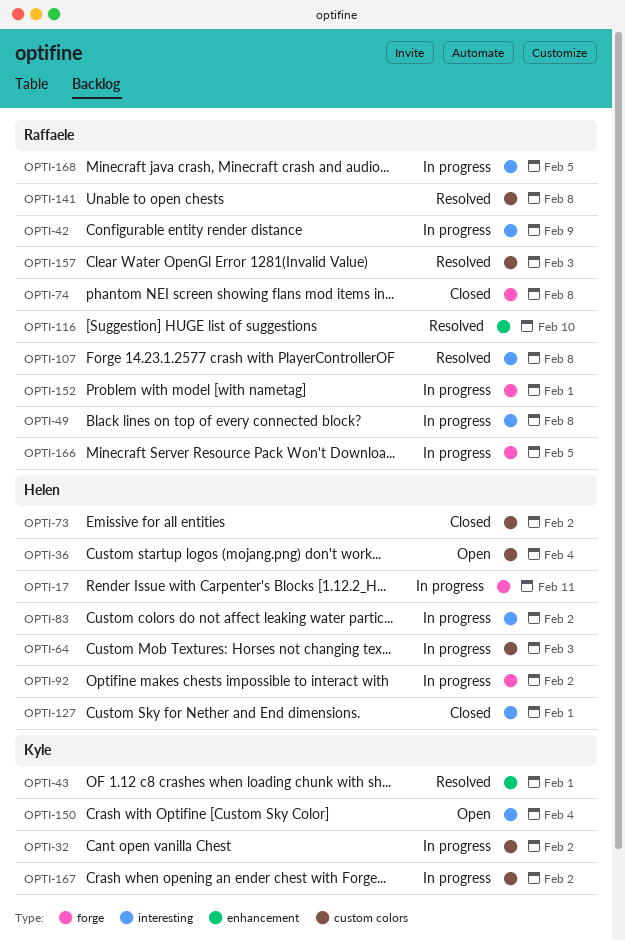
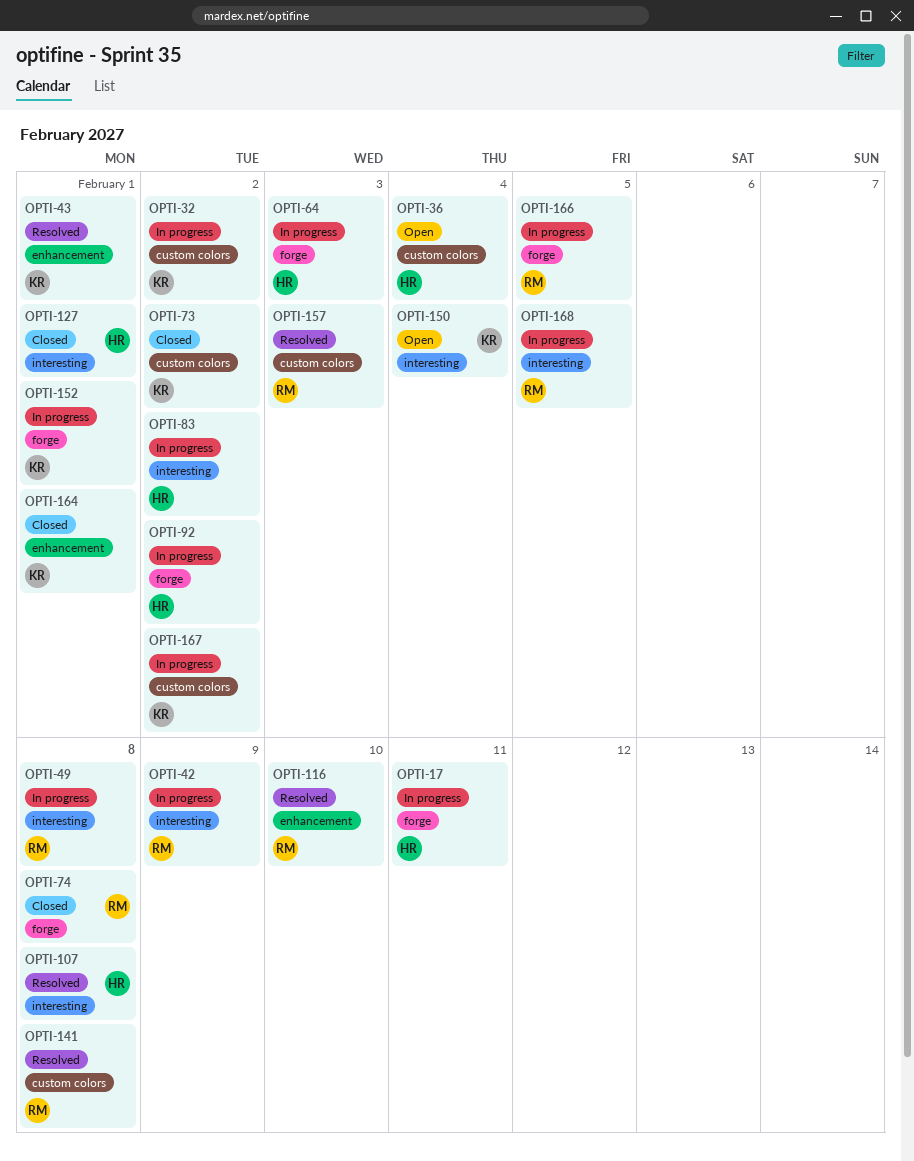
OPTI-64, label: custom colors -> forge
OPTI-73, owner: Helen -> Kyle
OPTI-107, owner: Raffaele -> Helen
OPTI-152, owner: Raffaele -> Kyle
OPTI-164: none -> present

